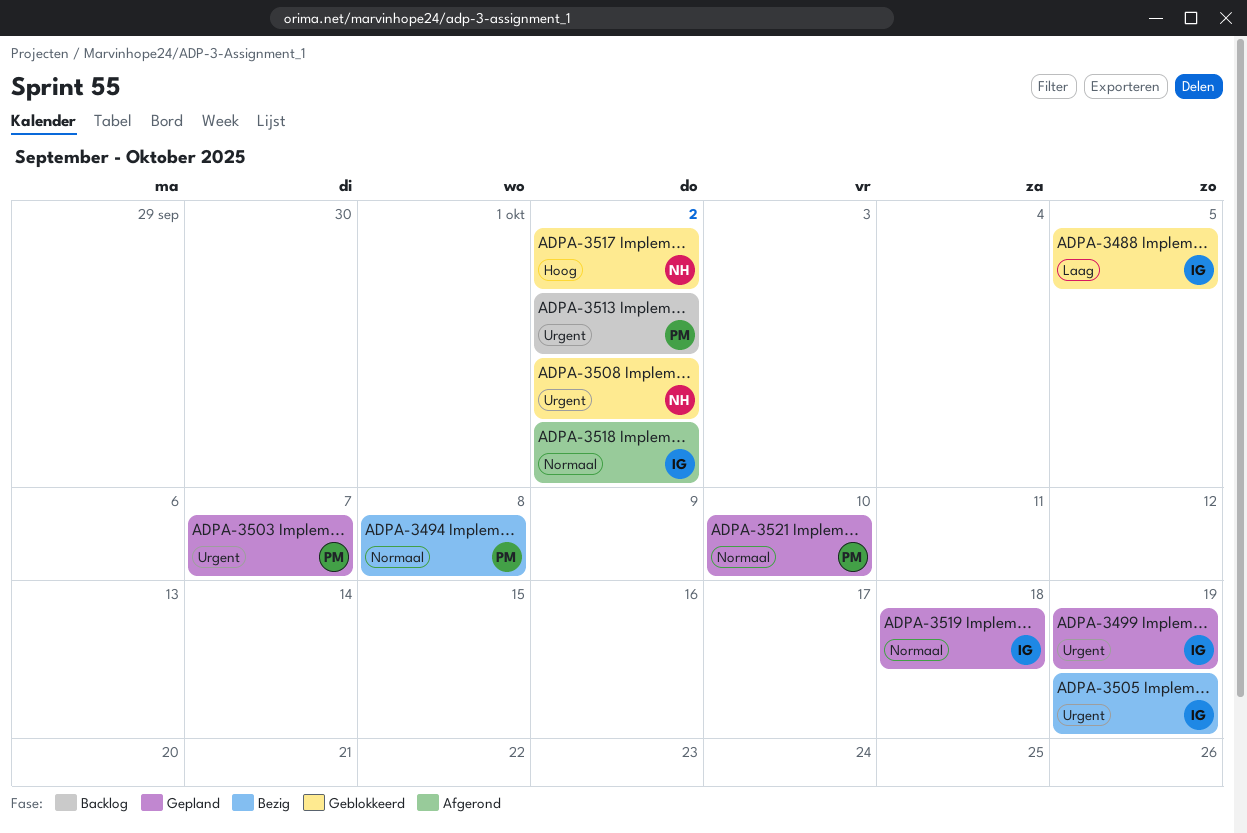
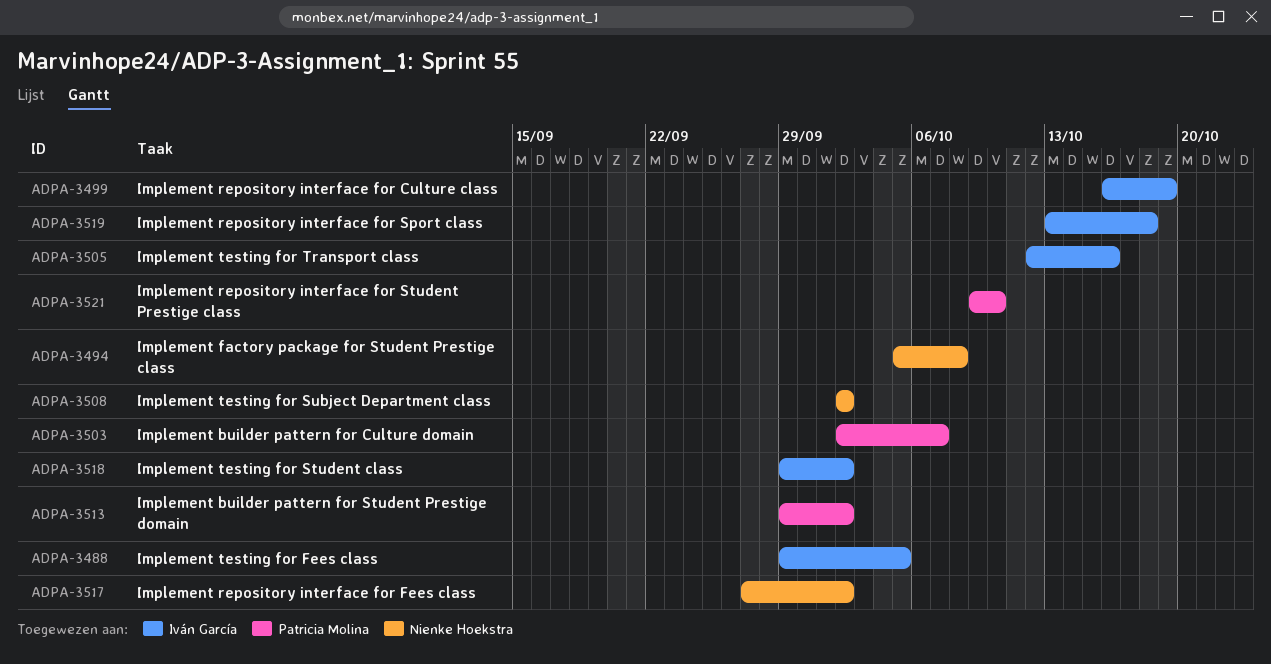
ADPA-3494, owner: Patricia Molina -> Nienke Hoekstra
ADPA-3505, due: Oct 19 -> Oct 16

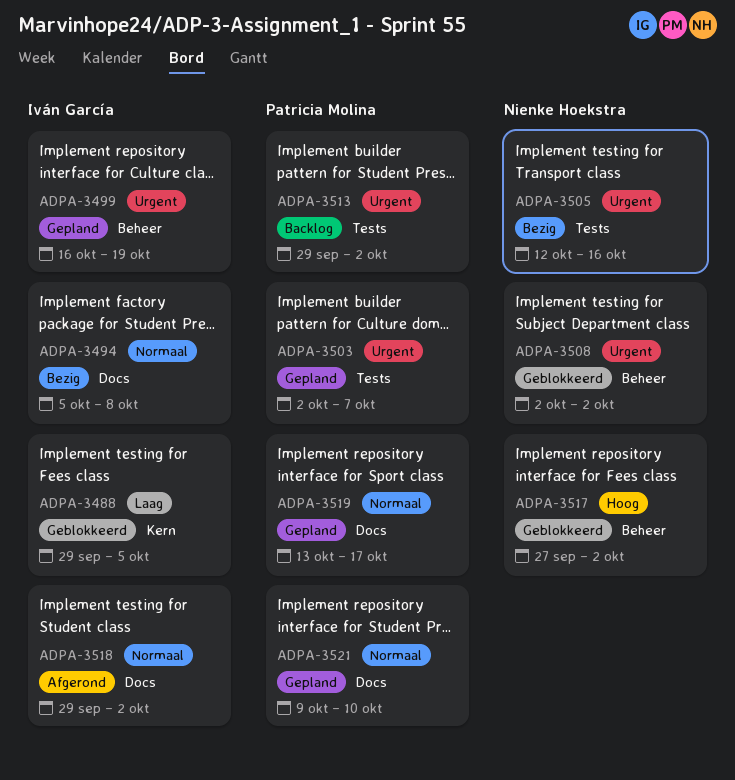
ADPA-3494, owner: Nienke Hoekstra -> Iván García
ADPA-3505, owner: Iván García -> Nienke Hoekstra
ADPA-3519, owner: Iván García -> Patricia Molina
ADPA-3519, due: Oct 18 -> Oct 17

